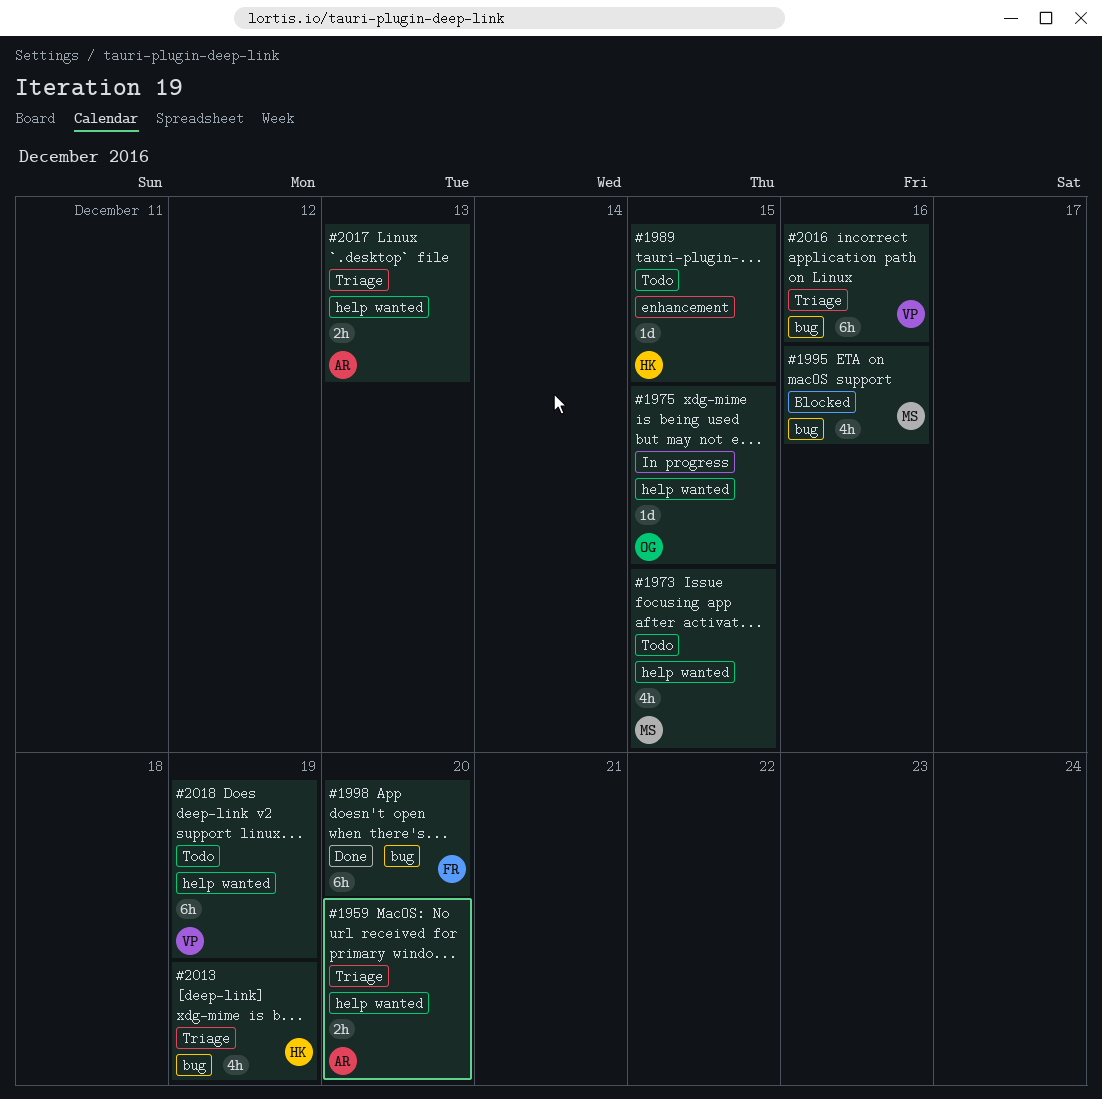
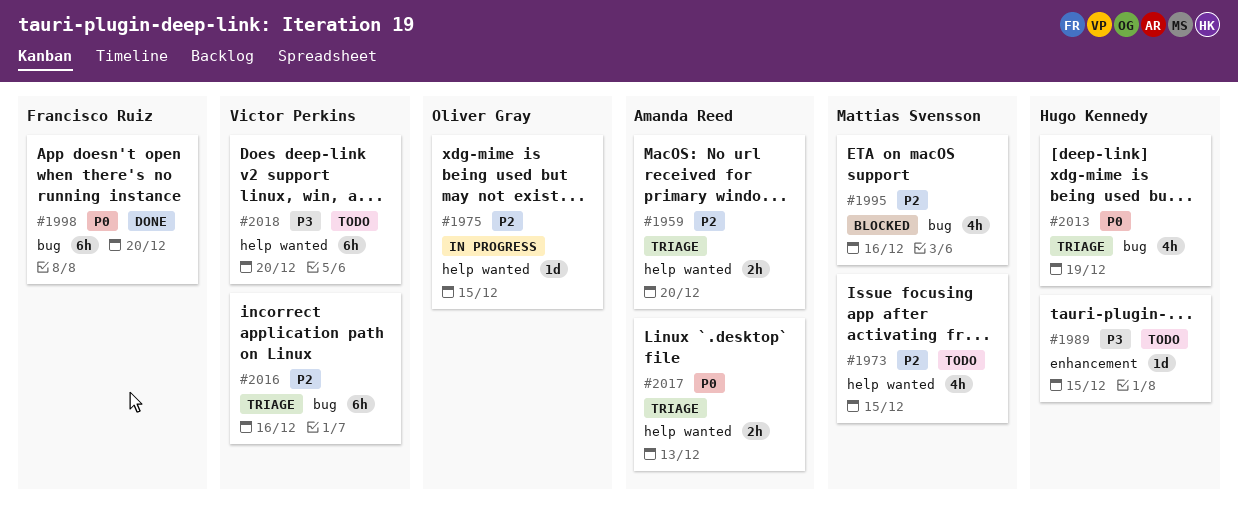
#2018, due: Dec 19 -> Dec 20

